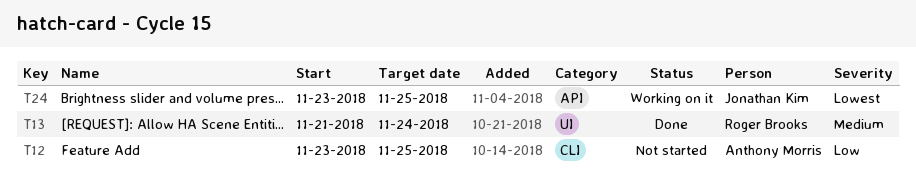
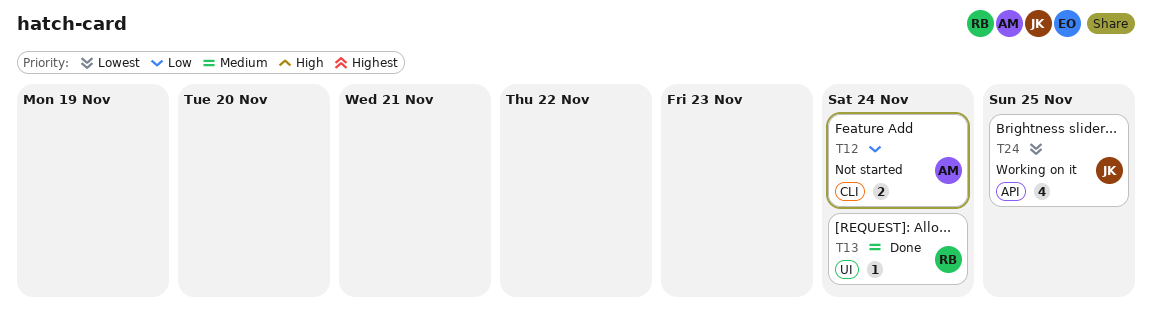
T12, due: Nov 25 -> Nov 24

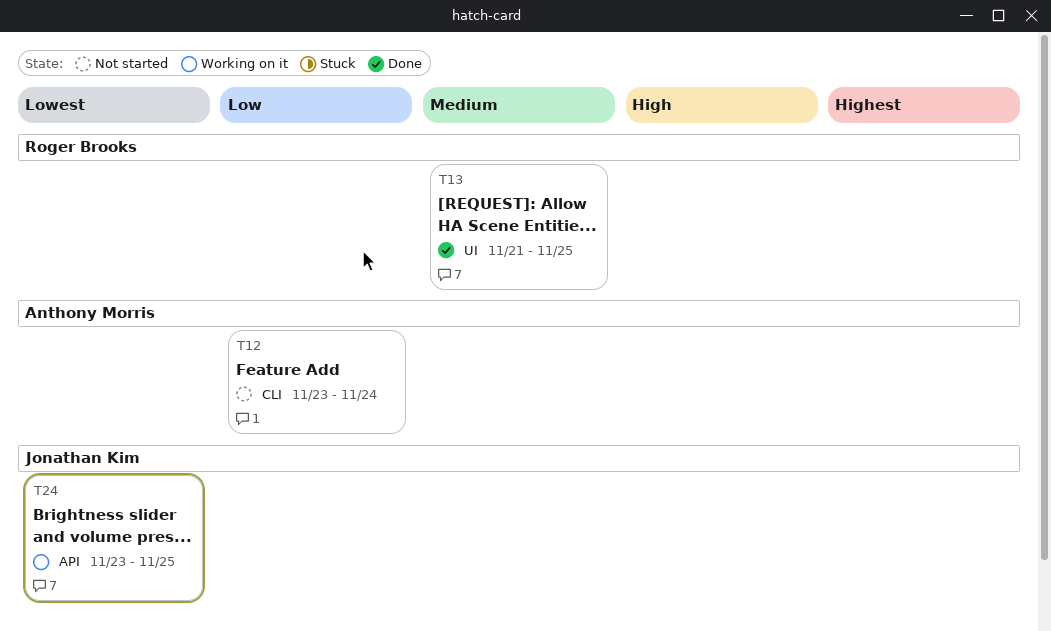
T13, due: Nov 24 -> Nov 25

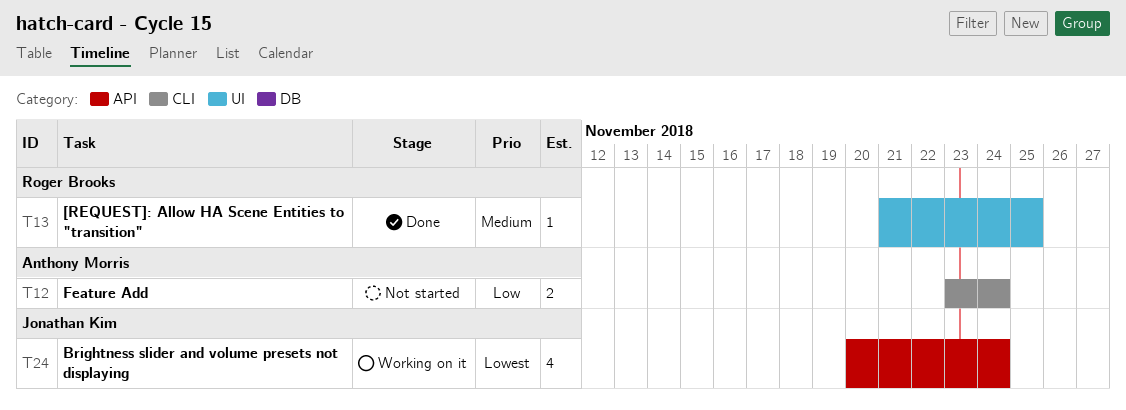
T24, start: Nov 23 -> Nov 20
T24, due: Nov 25 -> Nov 24

